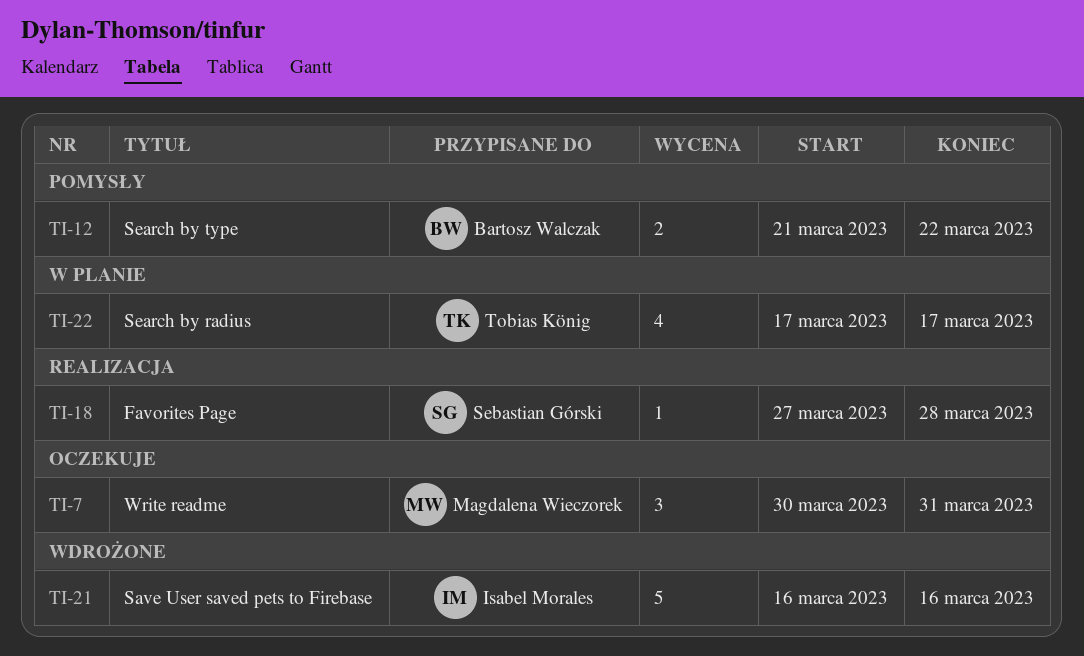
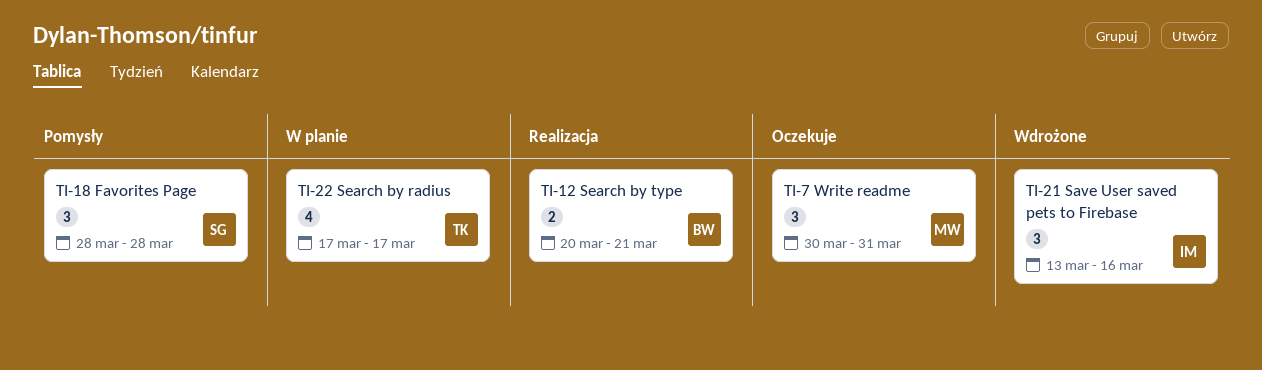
TI-12, status: Pomysły -> Realizacja
TI-12, start: Mar 21 -> Mar 20
TI-12, due: Mar 22 -> Mar 21
TI-18, status: Realizacja -> Pomysły
TI-18, estimate: 1 -> 3
TI-18, start: Mar 27 -> Mar 28
TI-21, estimate: 5 -> 3
TI-21, start: Mar 16 -> Mar 13

